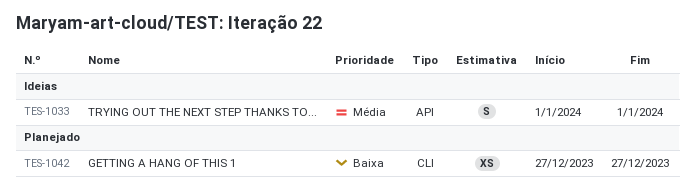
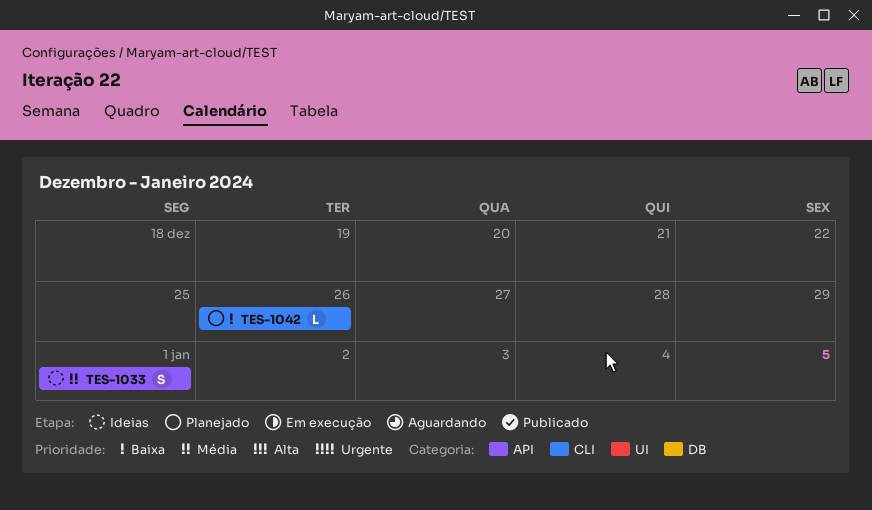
TES-1042, estimate: XS -> L
TES-1042, start: Dec 27 -> Dec 26
TES-1042, due: Dec 27 -> Dec 26

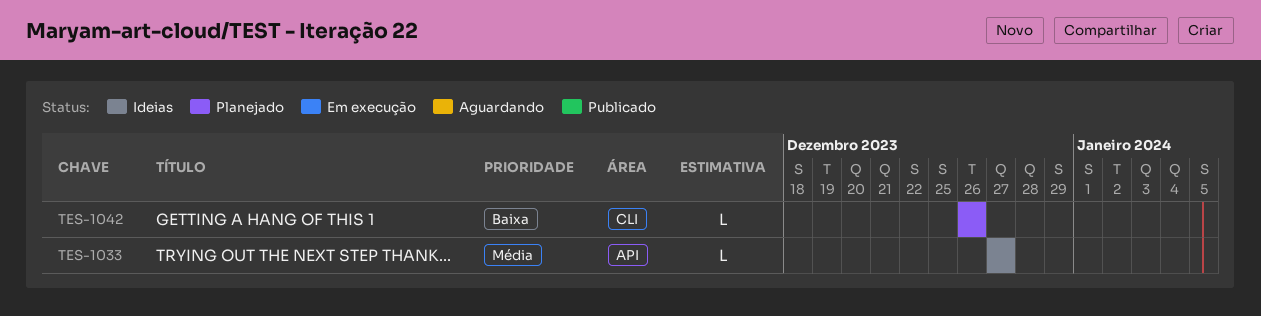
TES-1033, estimate: S -> L
TES-1033, start: Jan 1 -> Dec 27
TES-1033, due: Jan 1 -> Dec 27

